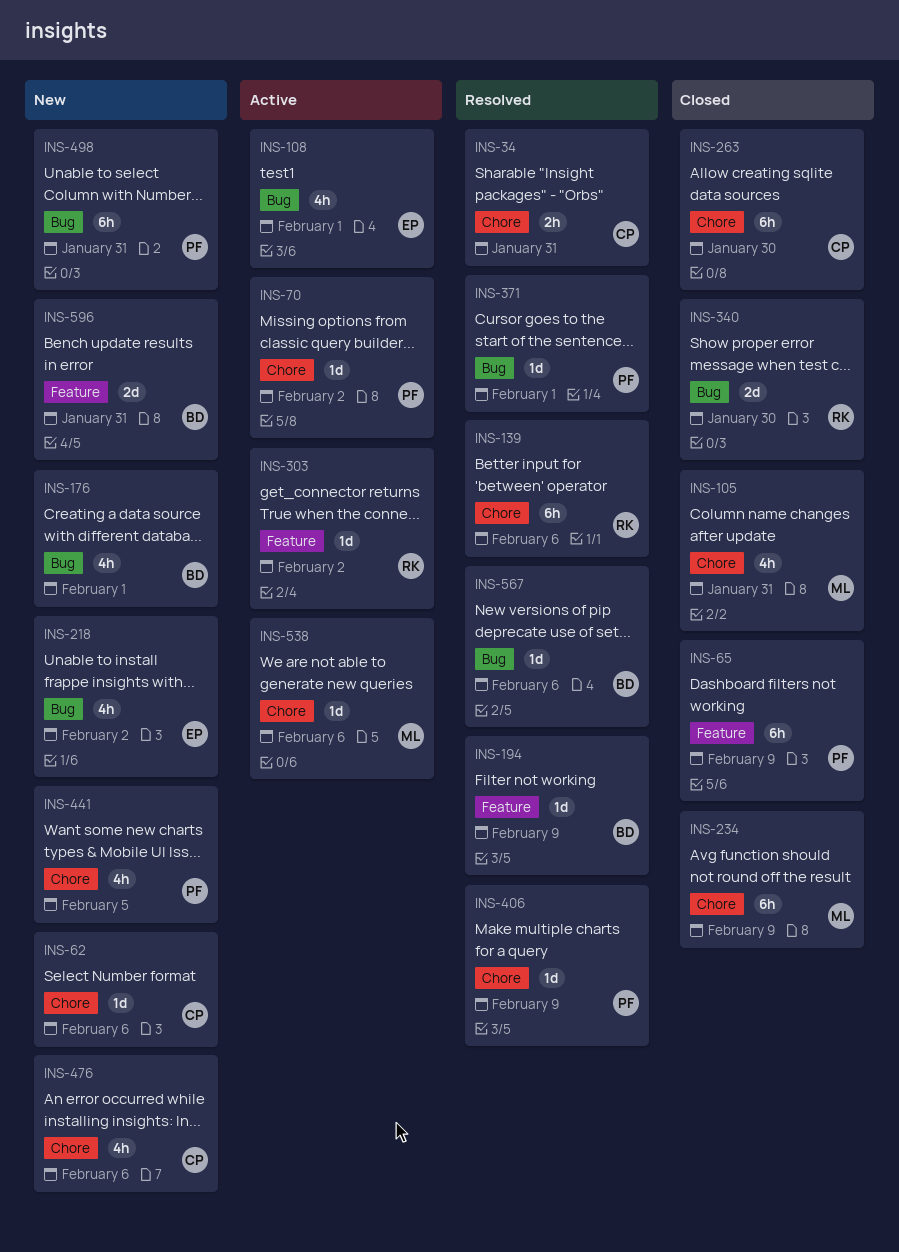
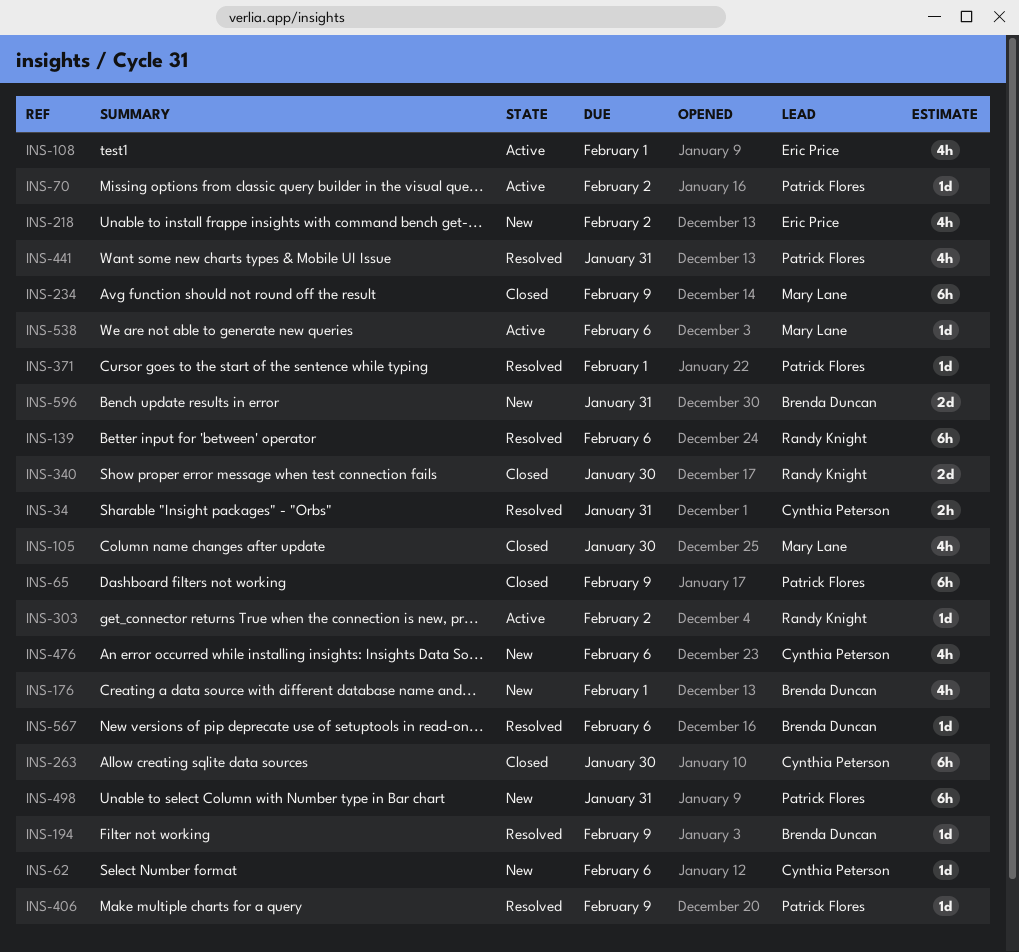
INS-105, due: Jan 31 -> Jan 30
INS-441, status: New -> Resolved
INS-441, due: Feb 5 -> Jan 31

